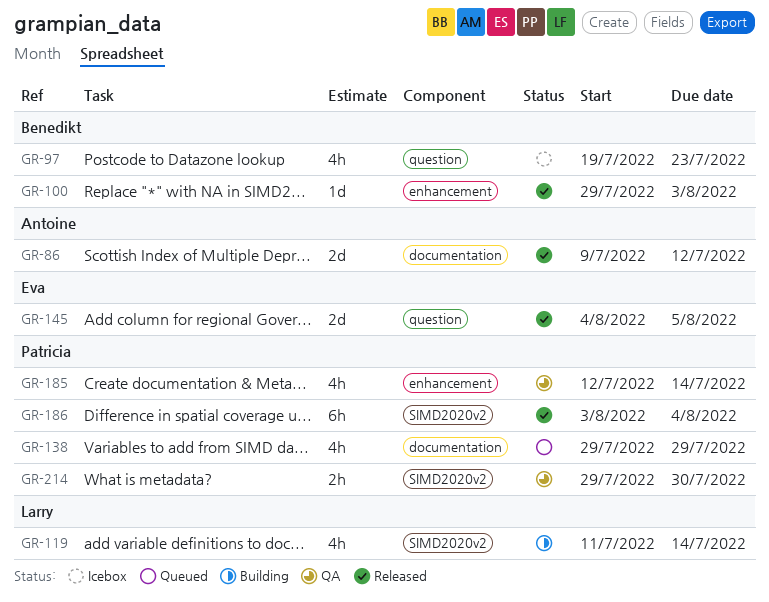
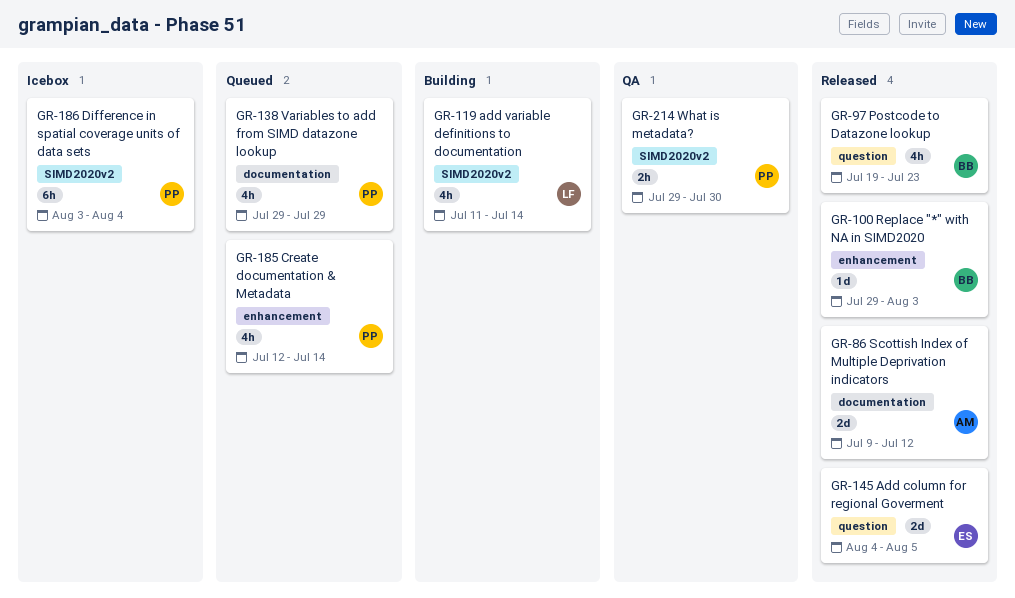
GR-97, status: Icebox -> Released
GR-185, status: QA -> Queued
GR-186, status: Released -> Icebox

